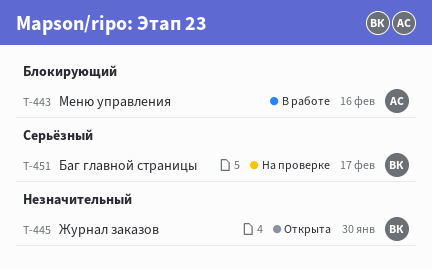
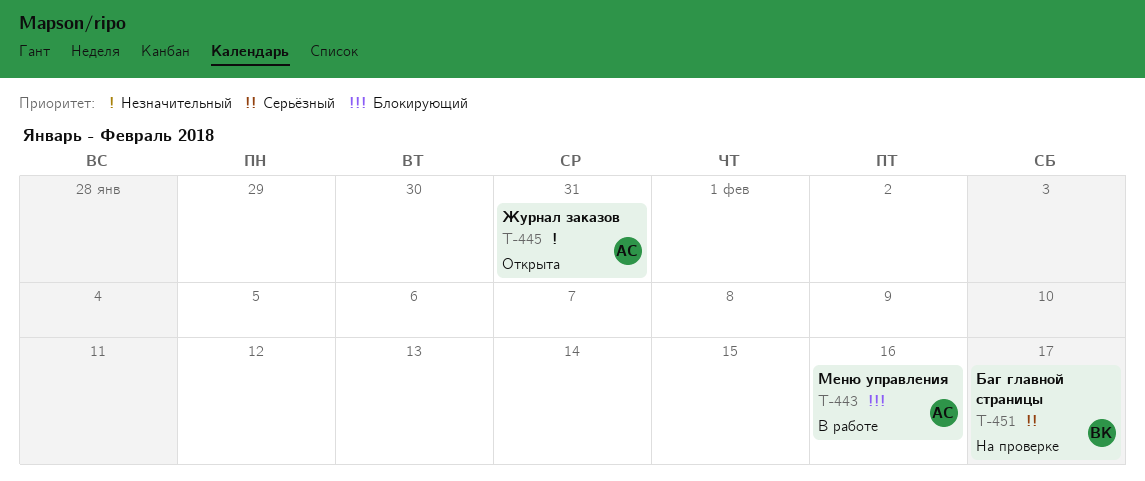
T-445, owner: ВК -> АС
T-445, due: Jan 30 -> Jan 31

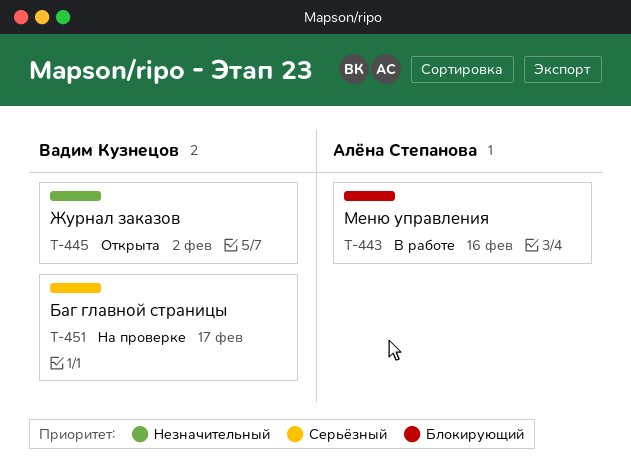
T-445, owner: Алёна Степанова -> Вадим Кузнецов
T-445, due: Jan 31 -> Feb 2

